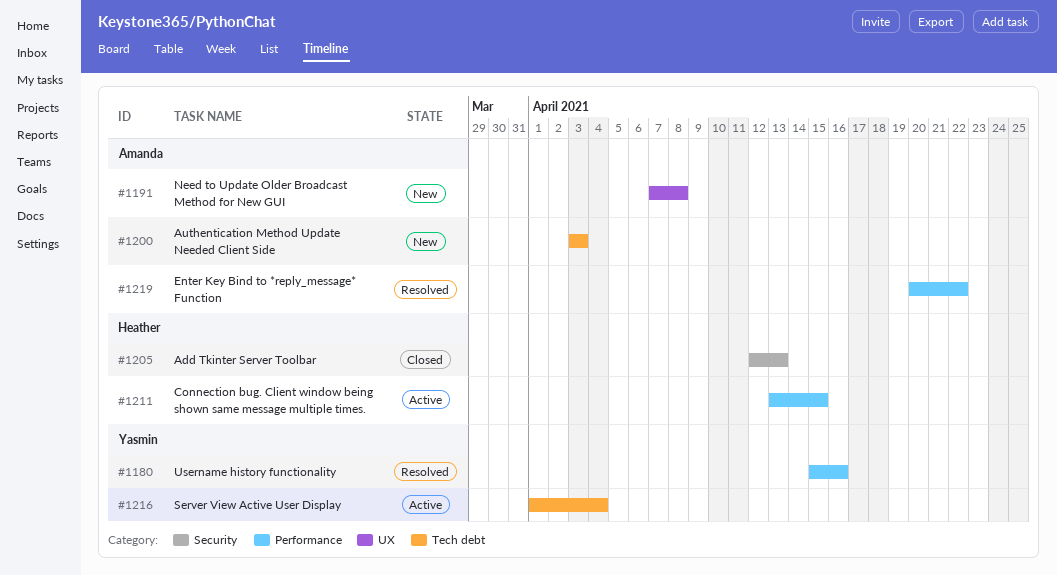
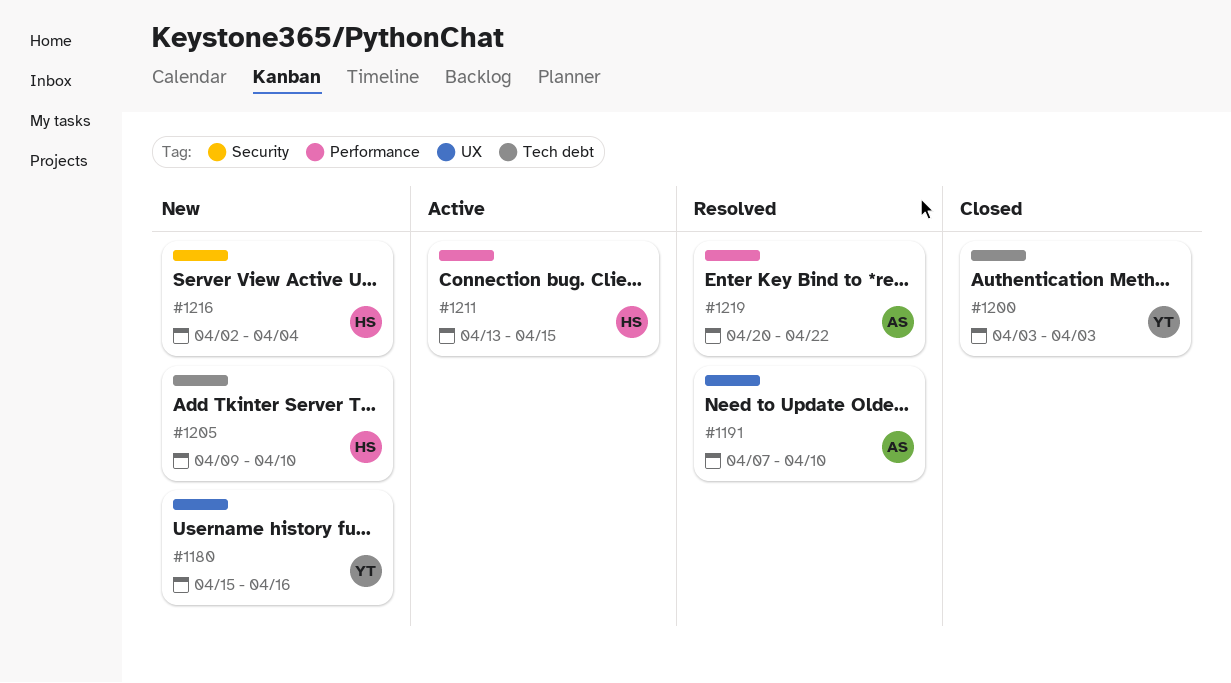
#1180, status: Resolved -> New
#1180, label: Performance -> UX
#1191, status: New -> Resolved
#1191, due: Apr 8 -> Apr 10
#1200, status: New -> Closed
#1200, owner: Amanda -> Yasmin
#1205, status: Closed -> New
#1205, label: Security -> Tech debt
#1205, start: Apr 12 -> Apr 9
#1205, due: Apr 13 -> Apr 10
#1216, status: Active -> New
#1216, owner: Yasmin -> Heather
#1216, label: Tech debt -> Security
#1216, start: Apr 1 -> Apr 2

